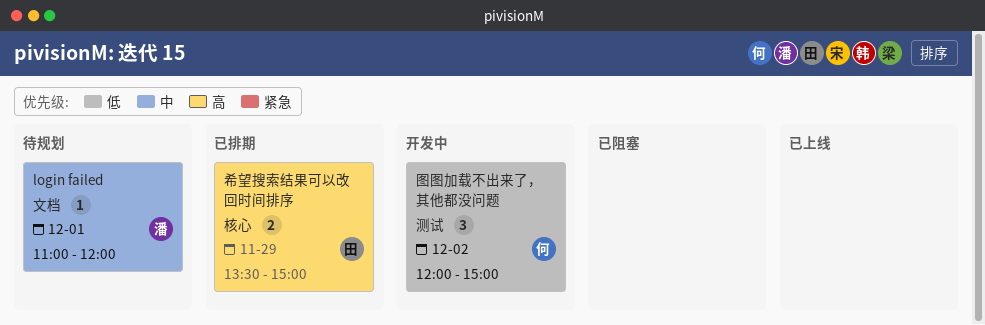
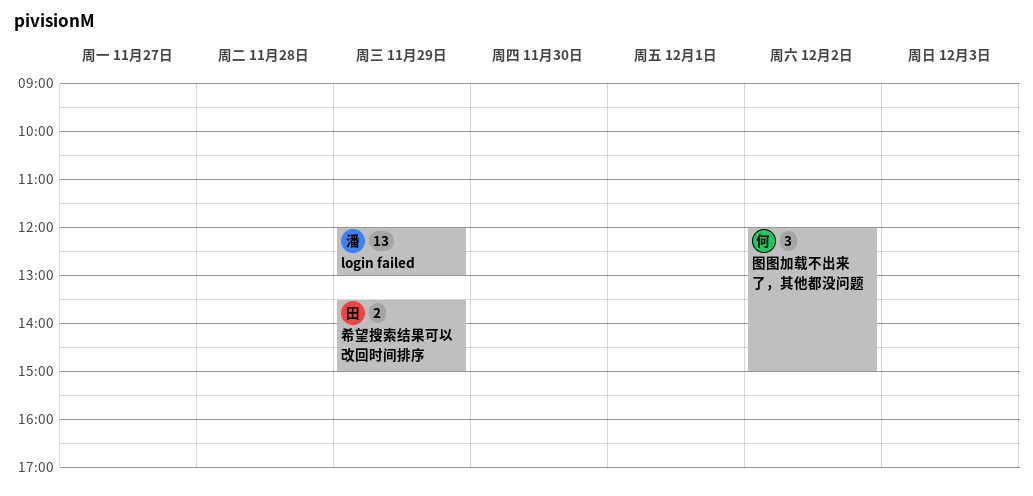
login failed, estimate: 1 -> 13
login failed, day: Dec 1 -> Nov 29
login failed, begins: 11:00 -> 12:00
login failed, ends: 12:00 -> 13:00

